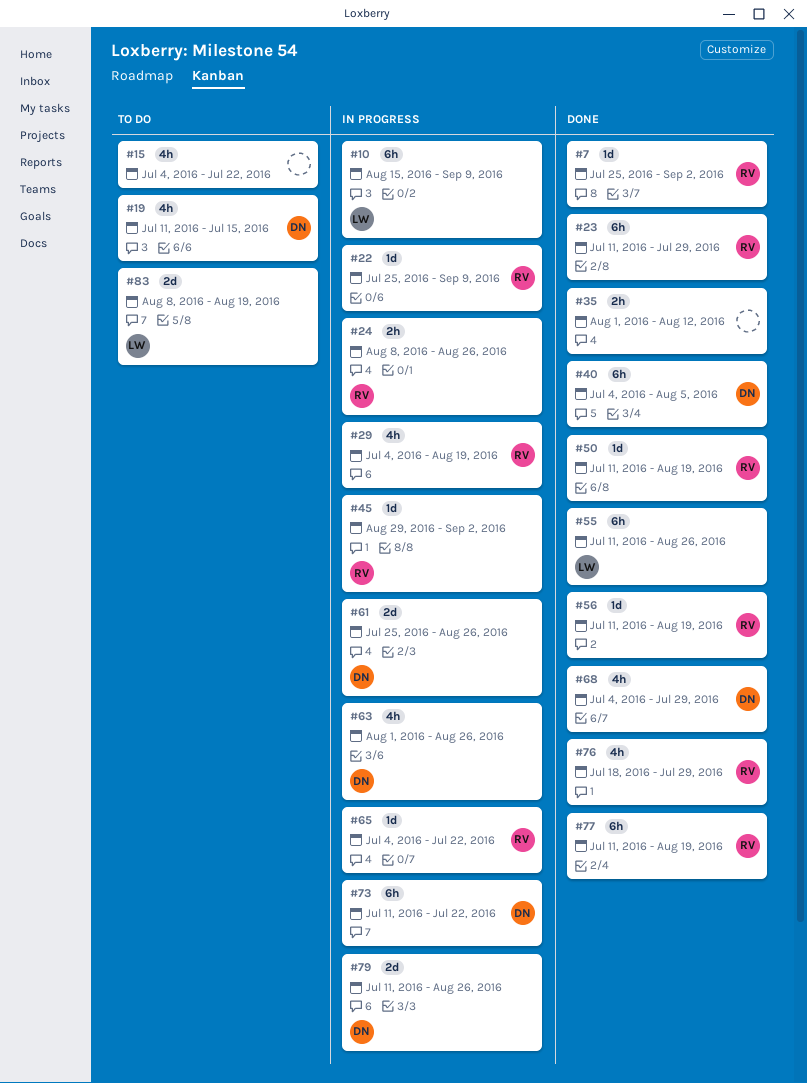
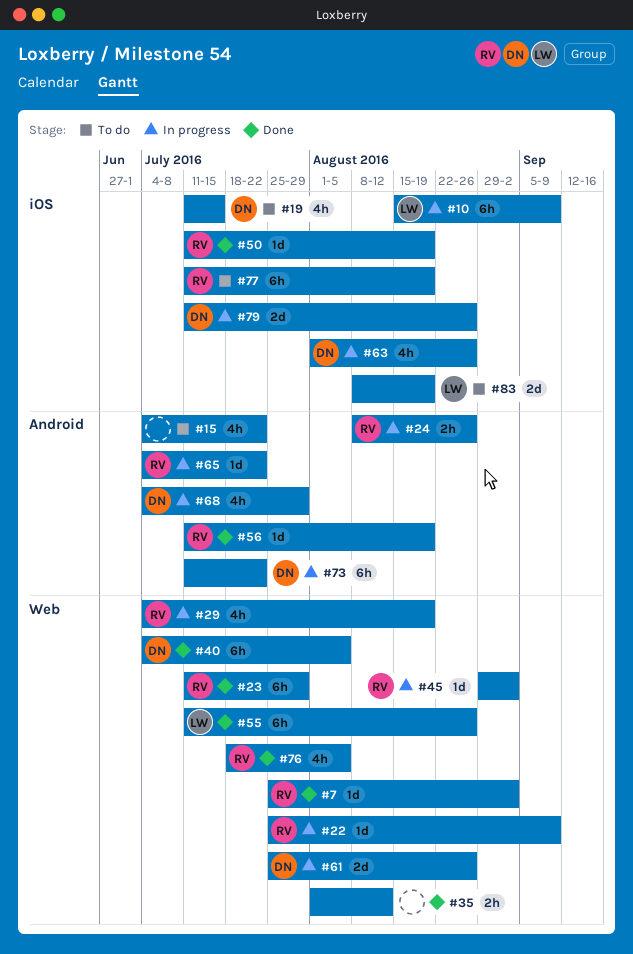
#68, status: Done -> In progress
#76, due: Jul 29 -> Aug 5
#77, status: Done -> To do

